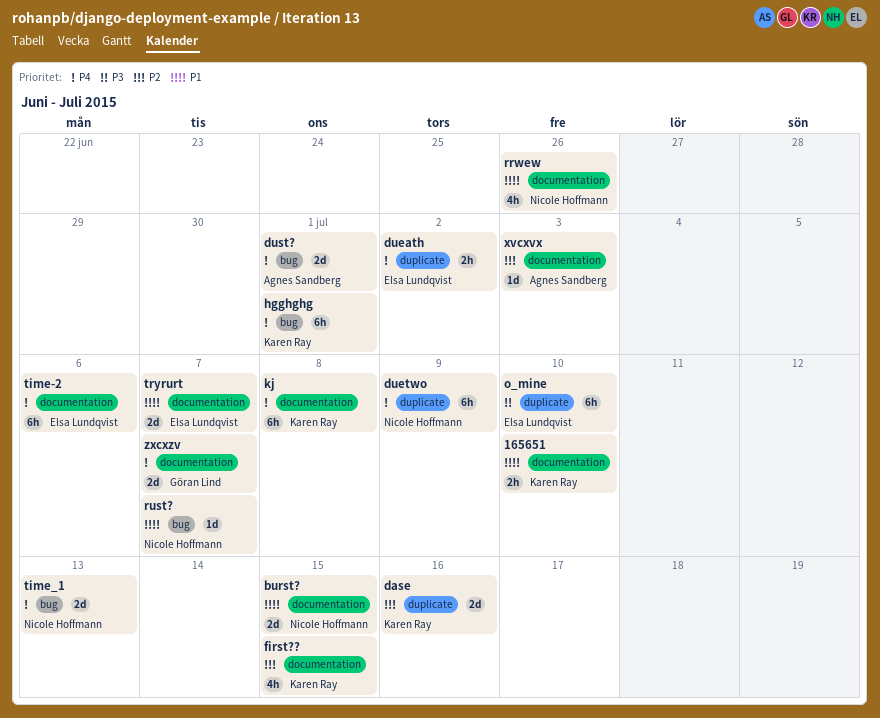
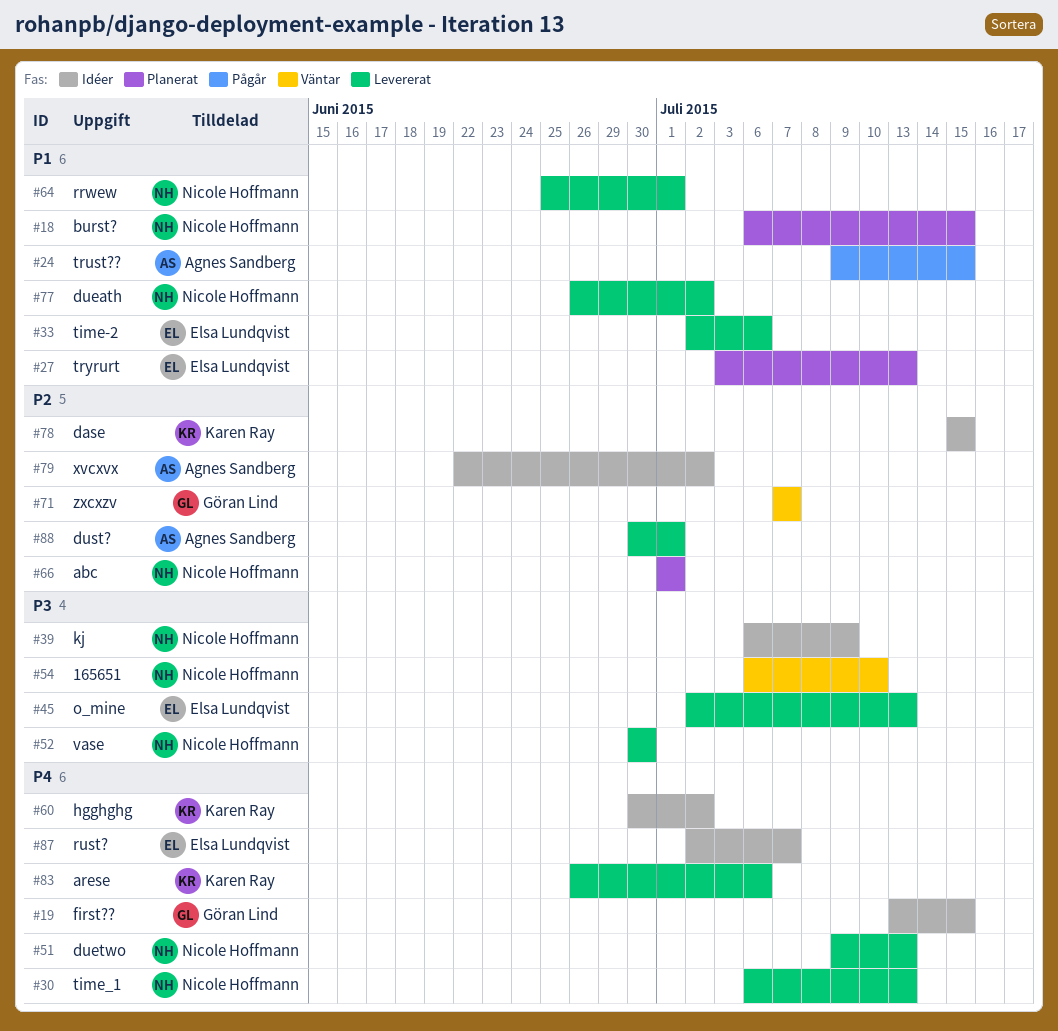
165651, owner: Karen Ray -> Nicole Hoffmann
165651, priority: P1 -> P3
abc: none -> present
arese: none -> present
dase, due: Jul 16 -> Jul 15
dueath, owner: Elsa Lundqvist -> Nicole Hoffmann
dueath, priority: P4 -> P1
duetwo, due: Jul 9 -> Jul 13
dust?, priority: P4 -> P2
first??, owner: Karen Ray -> Göran Lind
first??, priority: P2 -> P4
hgghghg, due: Jul 1 -> Jul 2
kj, owner: Karen Ray -> Nicole Hoffmann
kj, priority: P4 -> P3
kj, due: Jul 8 -> Jul 9
o_mine, due: Jul 10 -> Jul 13
rrwew, due: Jun 26 -> Jul 1
rust?, owner: Nicole Hoffmann -> Elsa Lundqvist
rust?, priority: P1 -> P4
time-2, priority: P4 -> P1
trust??: none -> present
tryrurt, due: Jul 7 -> Jul 13
vase: none -> present
xvcxvx, due: Jul 3 -> Jul 2
zxcxzv, priority: P4 -> P2

